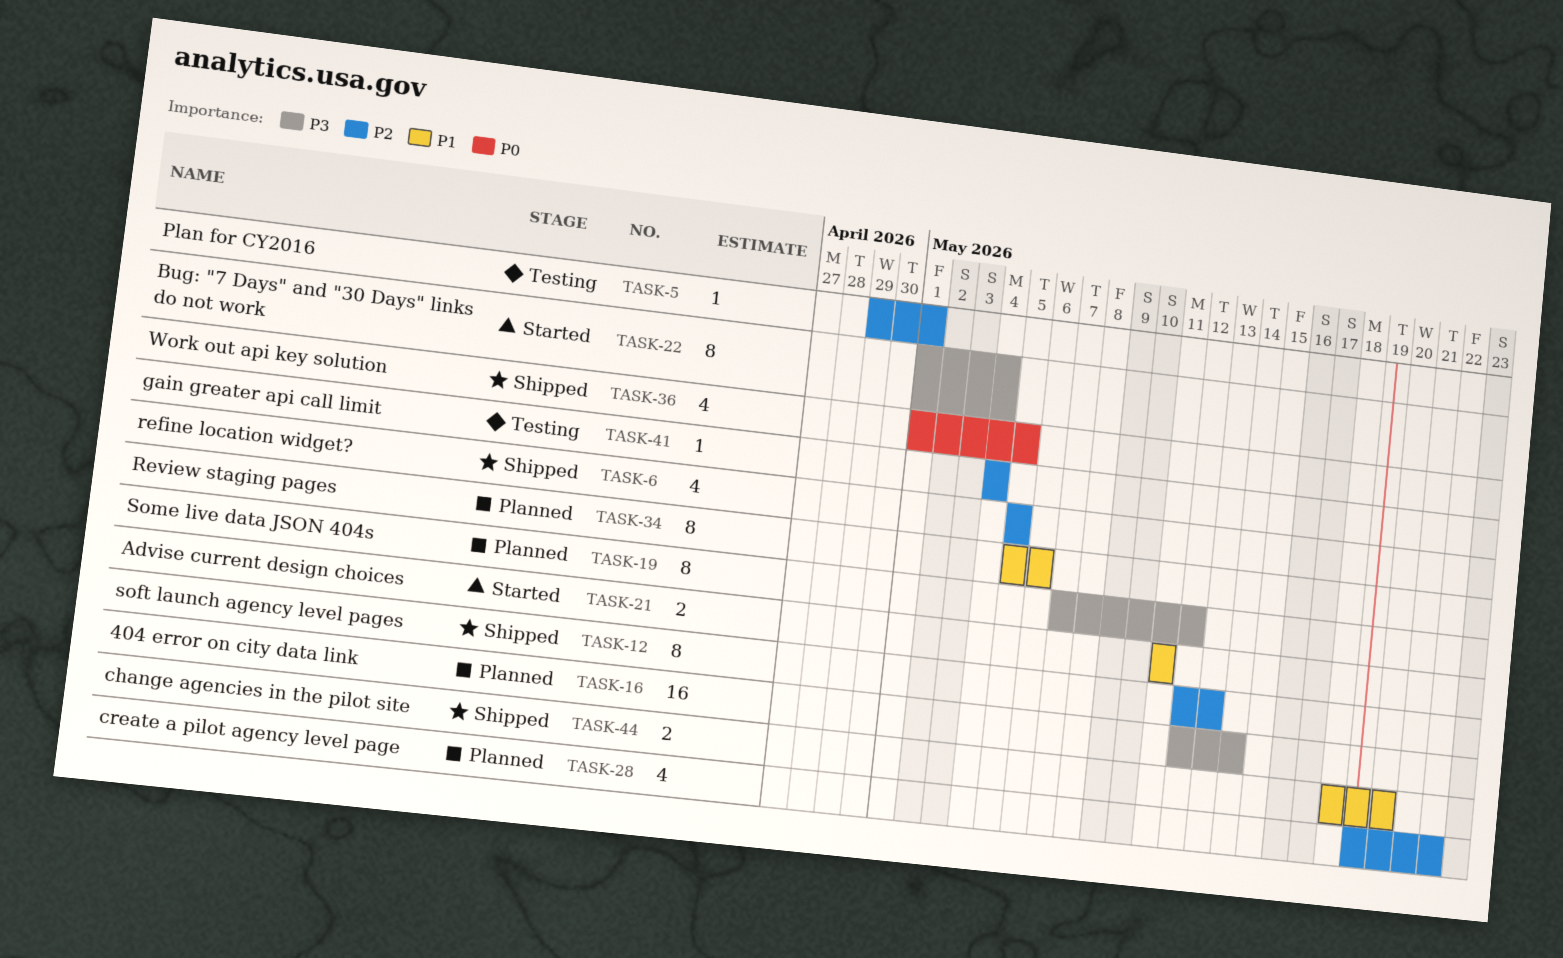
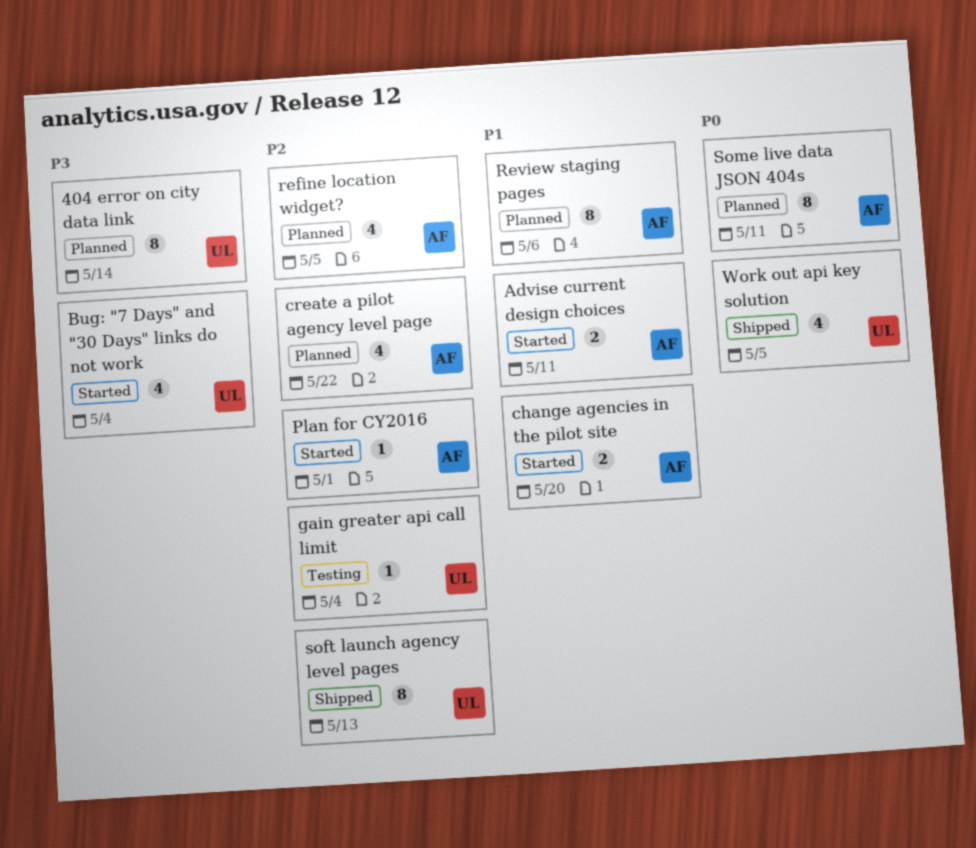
404 error on city data link, estimate: 16 -> 8
Bug: "7 Days" and "30 Days" links do not work, estimate: 8 -> 4
change agencies in the pilot site, status: Shipped -> Started
Plan for CY2016, status: Testing -> Started
refine location widget?, status: Shipped -> Planned
Some live data JSON 404s, priority: P3 -> P0
Some live data JSON 404s, due: May 12 -> May 11

